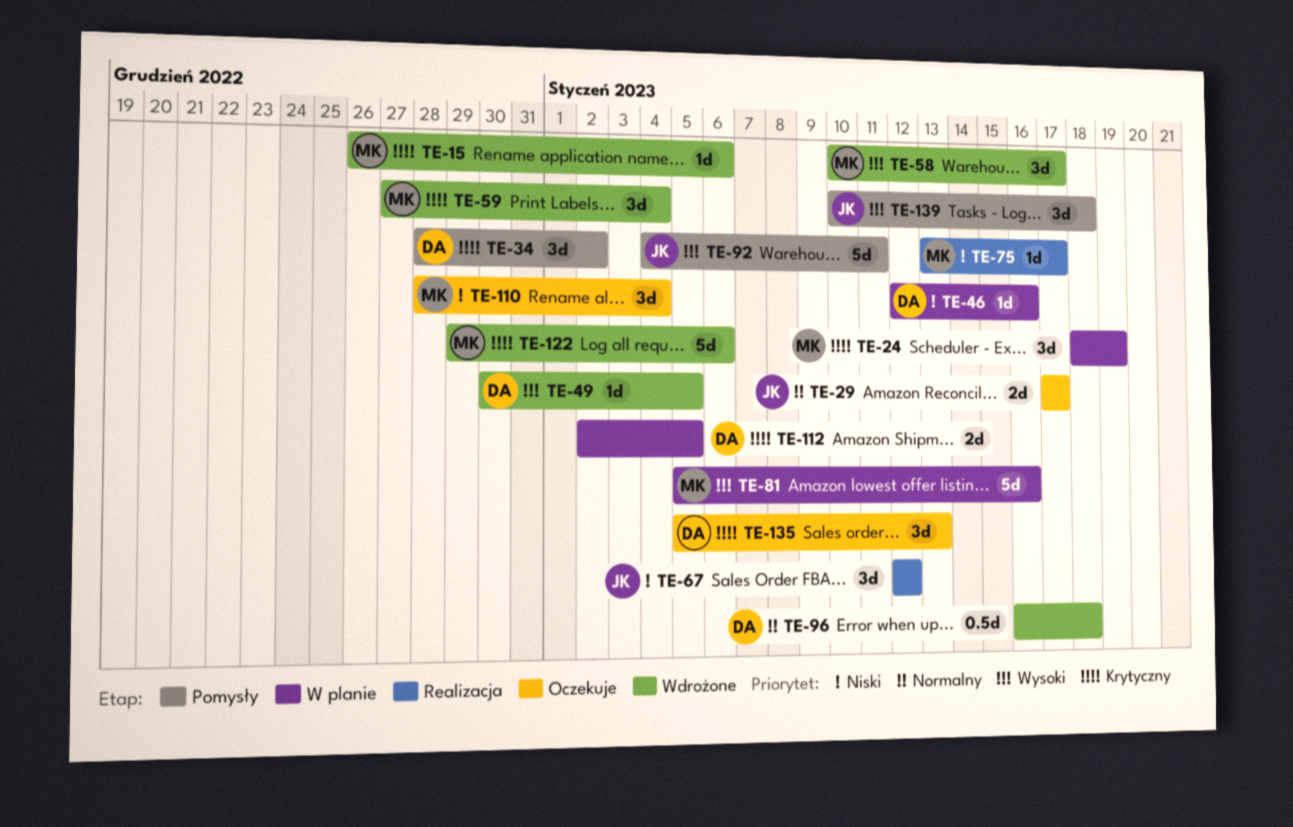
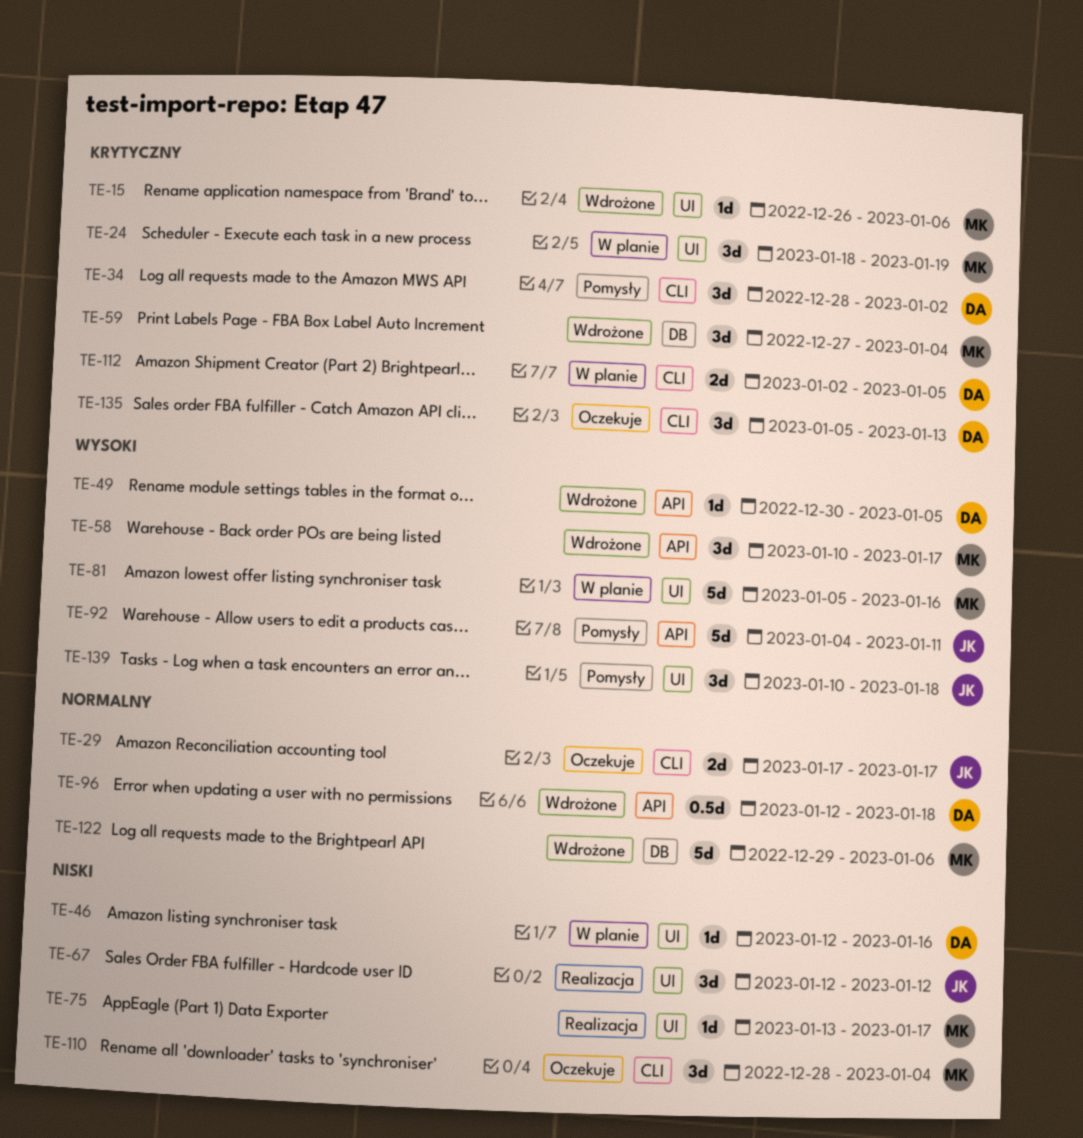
TE-96, start: Jan 16 -> Jan 12
TE-122, priority: Krytyczny -> Normalny

